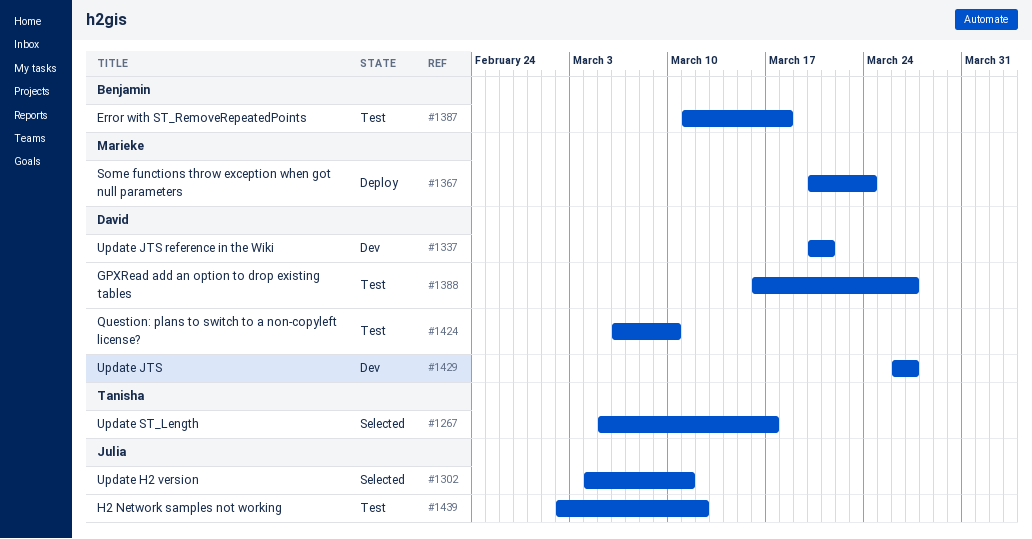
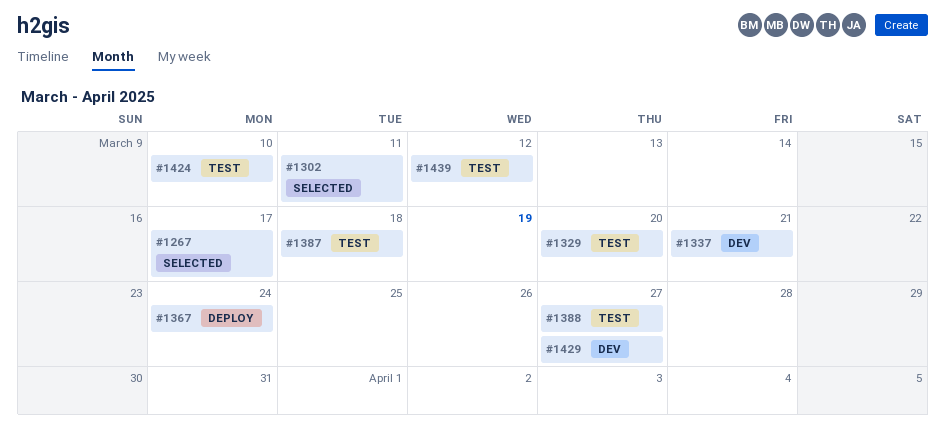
#1329: none -> present

